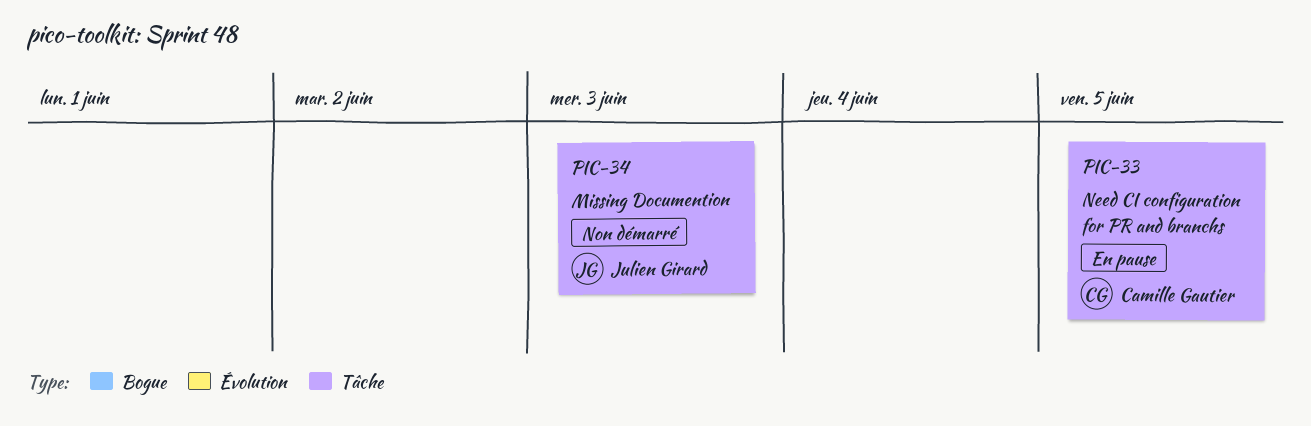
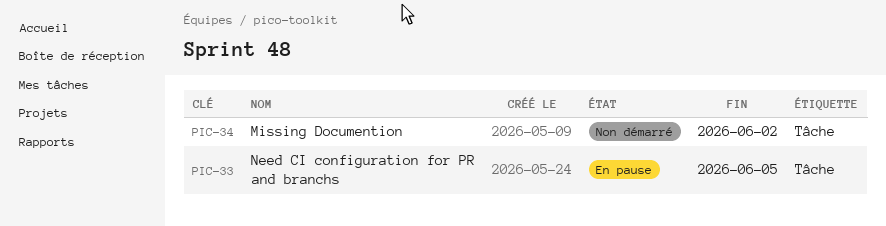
PIC-34, due: Jun 3 -> Jun 2

